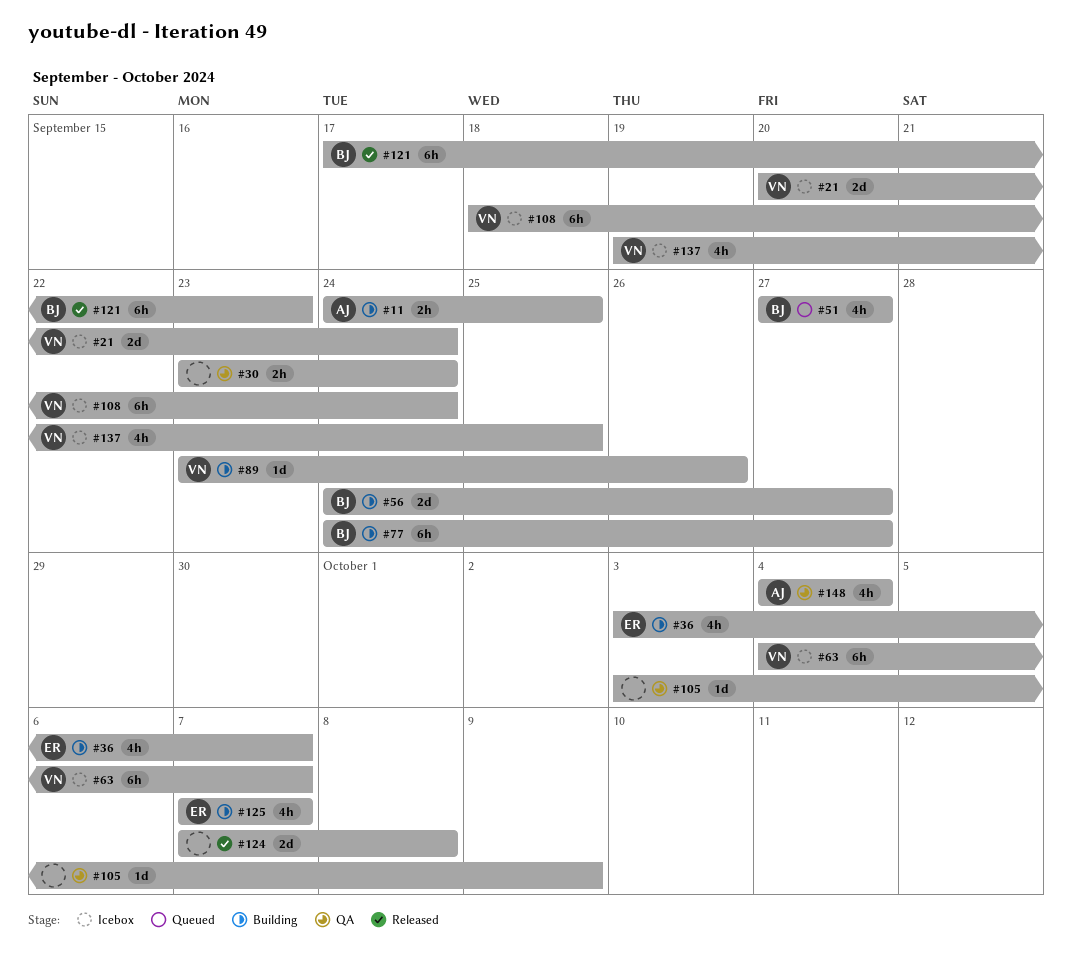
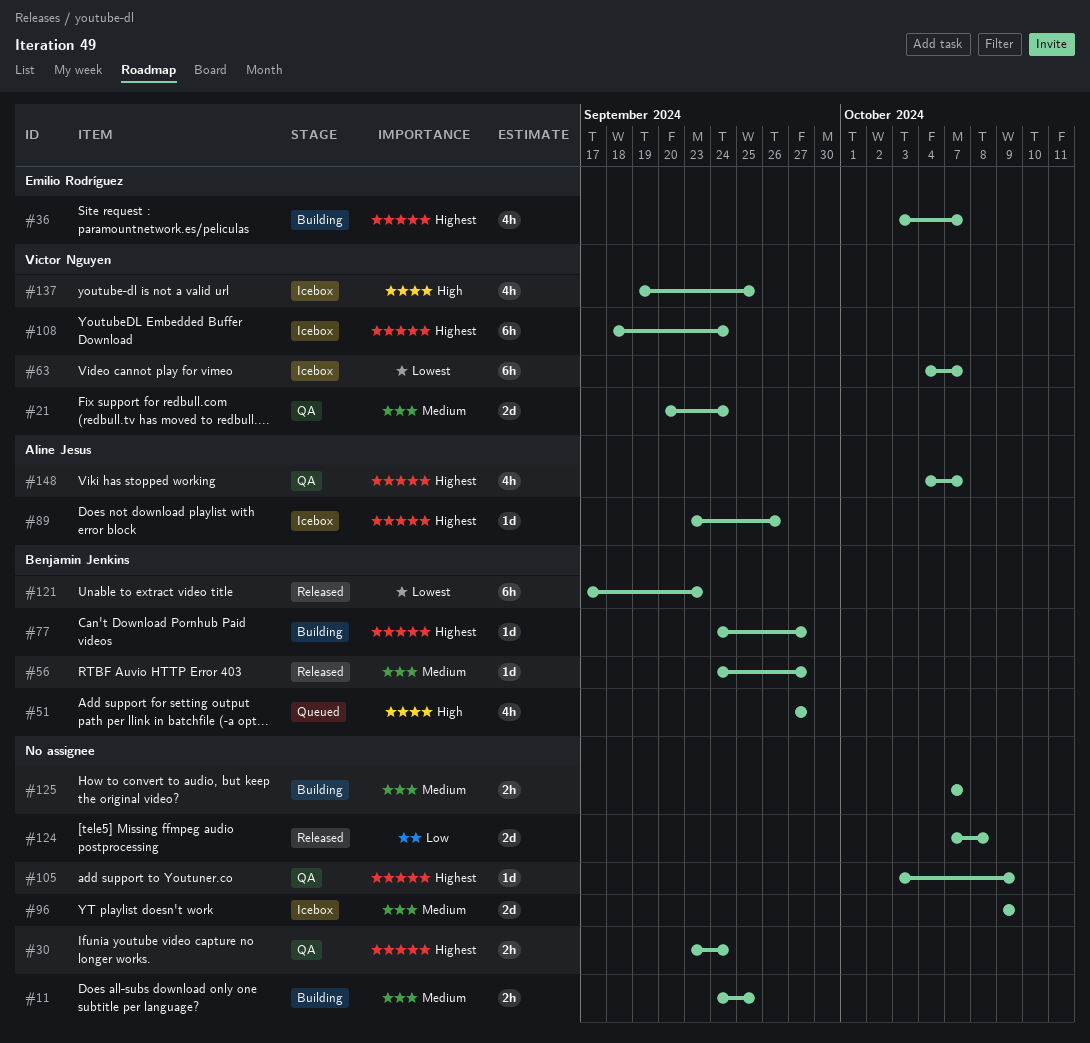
#11, owner: Aline Jesus -> none
#21, status: Icebox -> QA
#56, status: Building -> Released
#56, estimate: 2d -> 1d
#77, estimate: 6h -> 1d
#89, status: Building -> Icebox
#89, owner: Victor Nguyen -> Aline Jesus
#96: none -> present
#125, owner: Emilio Rodríguez -> none
#125, estimate: 4h -> 2h
#148, due: Oct 4 -> Oct 7

